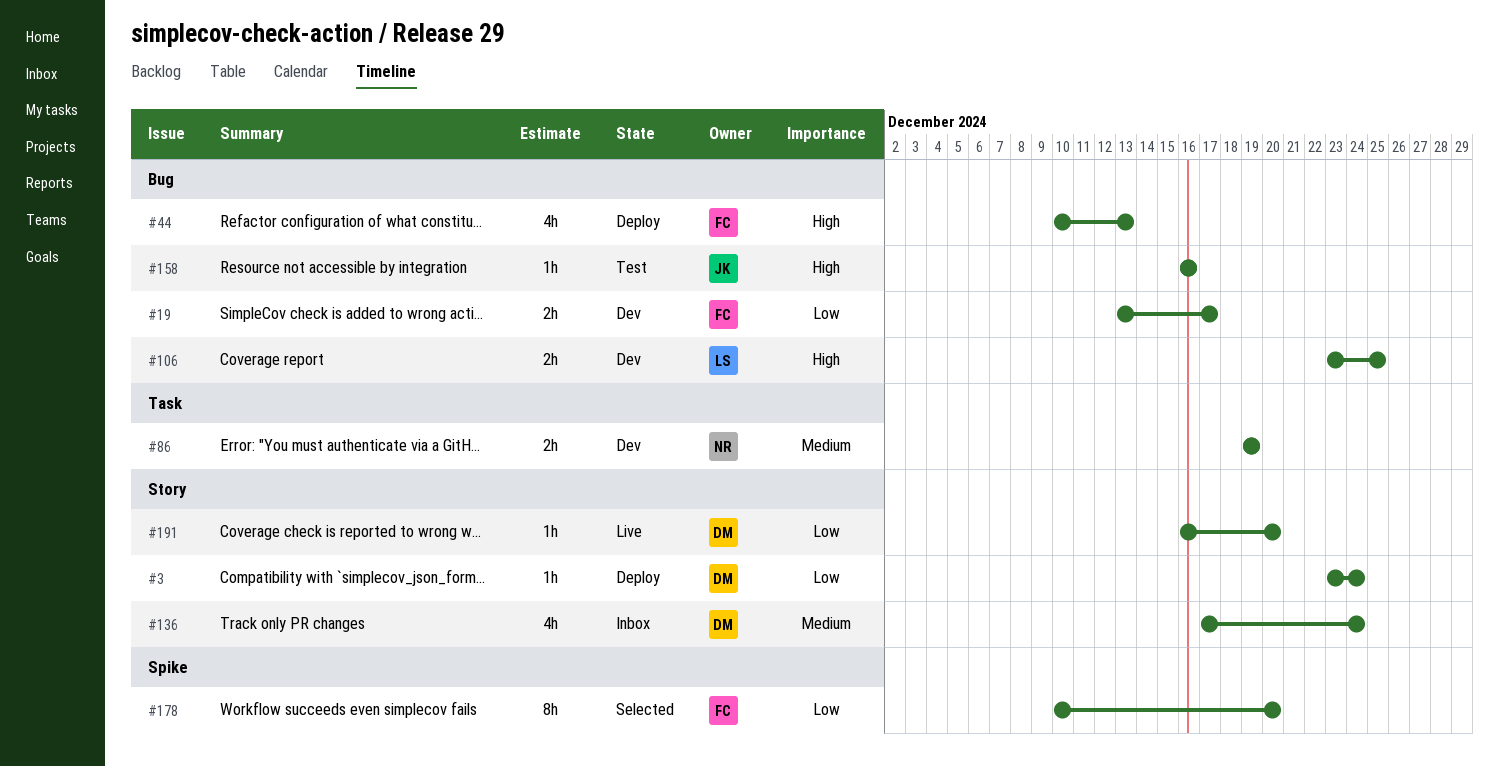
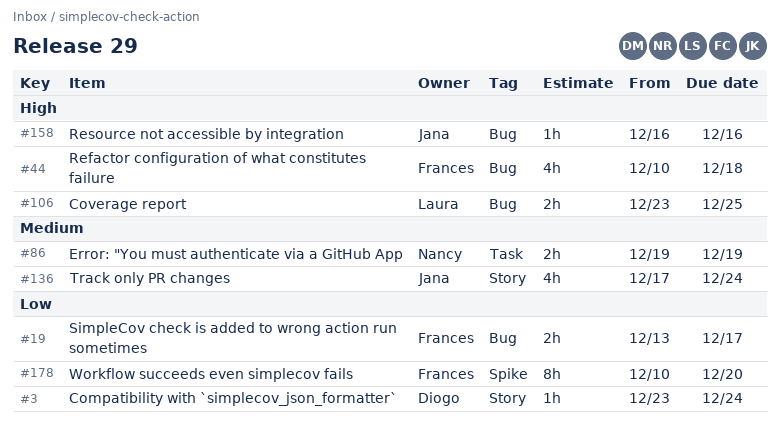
#44, due: Dec 13 -> Dec 18
#136, owner: Diogo -> Jana
#191: present -> none

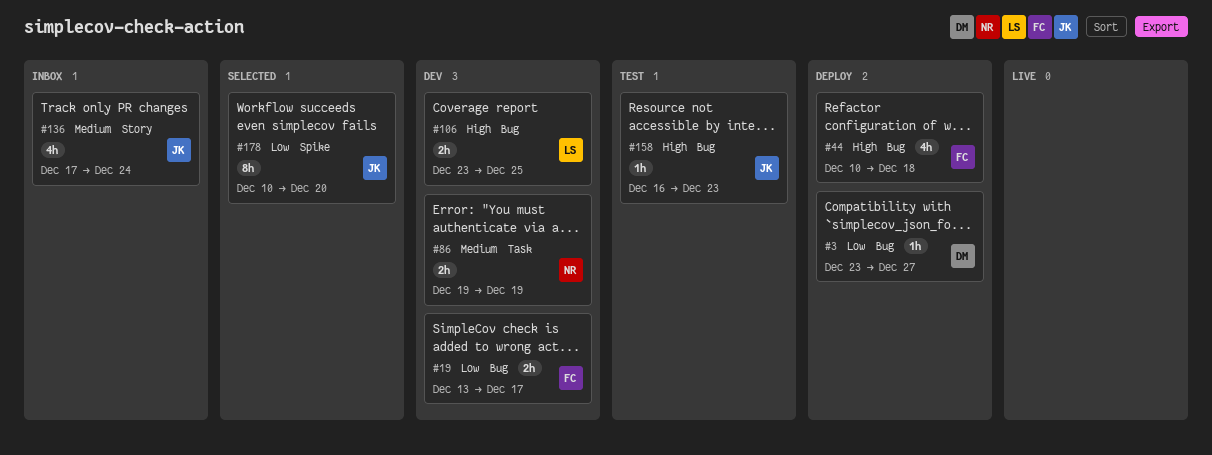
#3, label: Story -> Bug
#3, due: Dec 24 -> Dec 27
#158, due: Dec 16 -> Dec 23
#178, owner: Frances -> Jana

